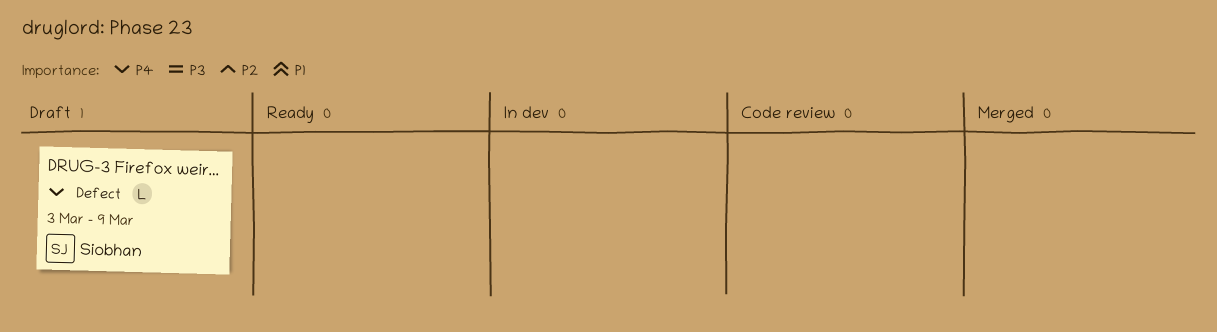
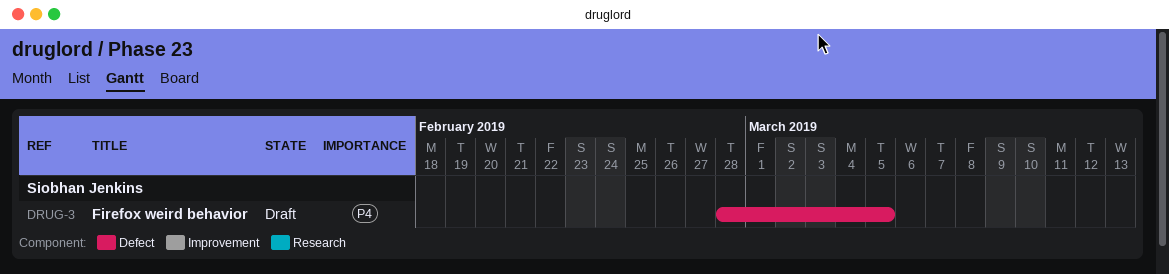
DRUG-3, start: Mar 3 -> Feb 28
DRUG-3, due: Mar 9 -> Mar 5

